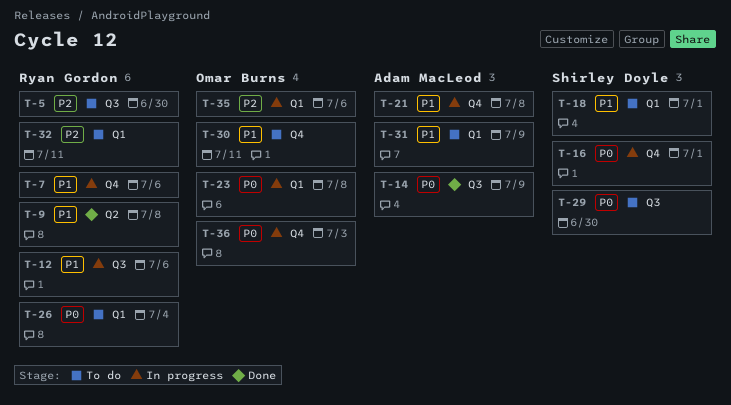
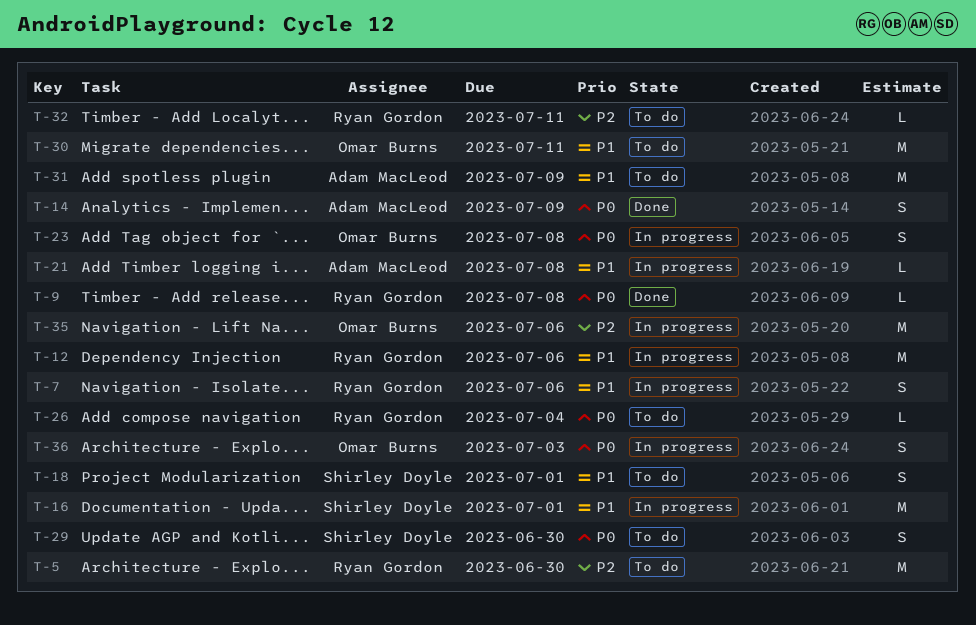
T-9, priority: P1 -> P0
T-16, priority: P0 -> P1

